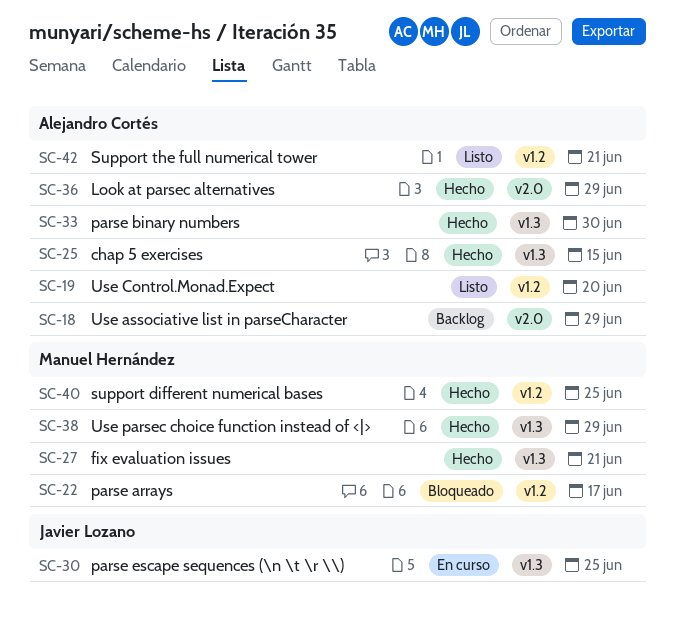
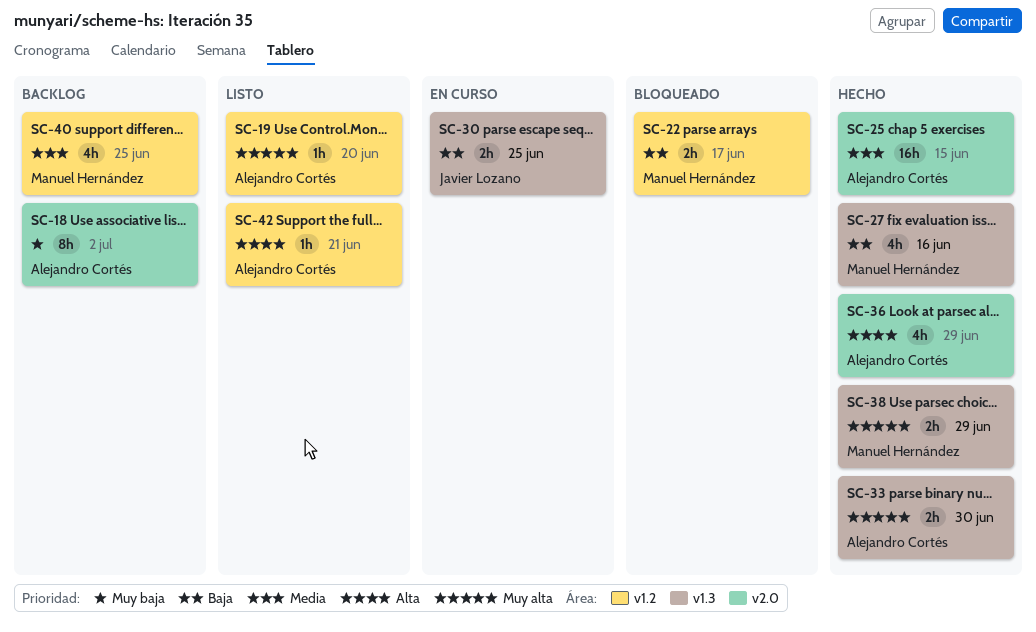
SC-18, due: Jun 29 -> Jul 2
SC-25, label: v1.3 -> v2.0
SC-27, due: Jun 21 -> Jun 16
SC-40, status: Hecho -> Backlog

